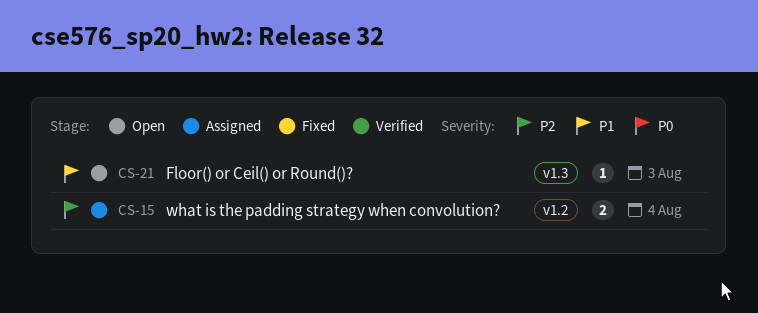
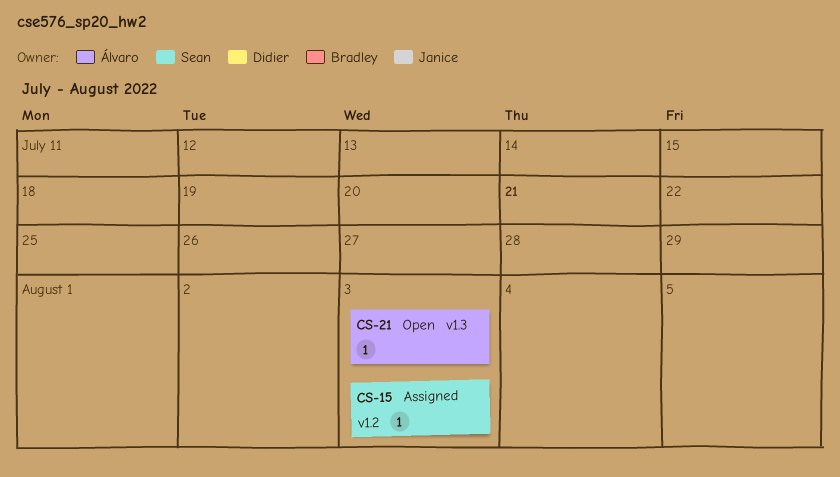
CS-15, estimate: 2 -> 1
CS-15, due: Aug 4 -> Aug 3

